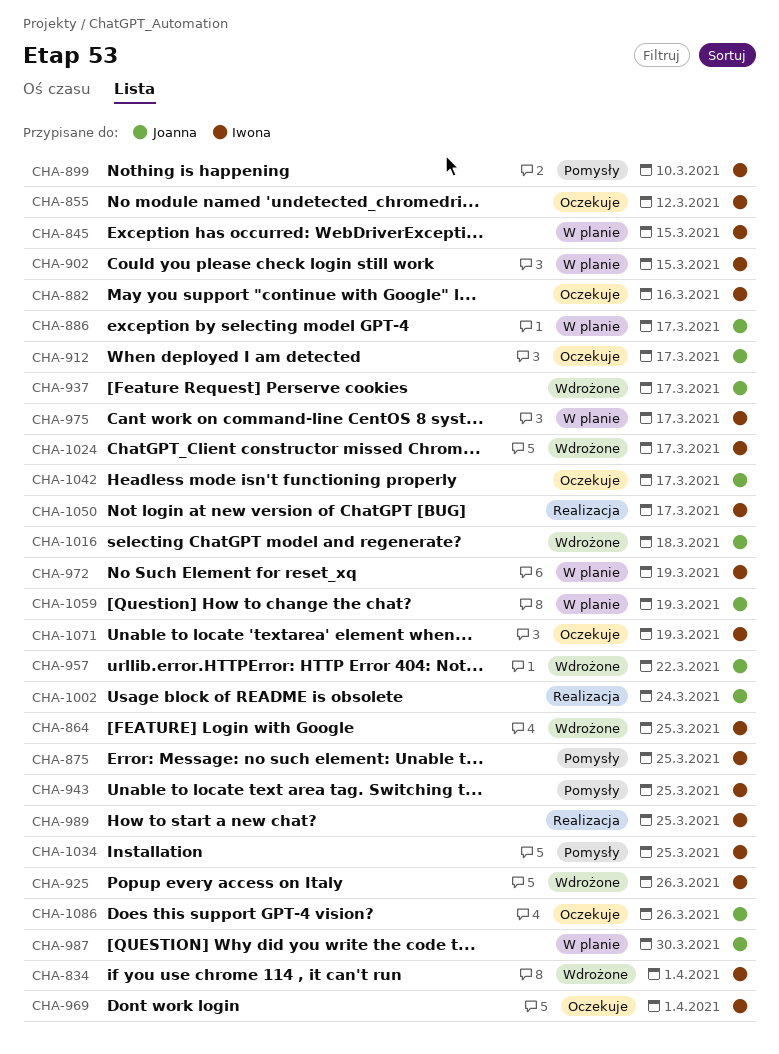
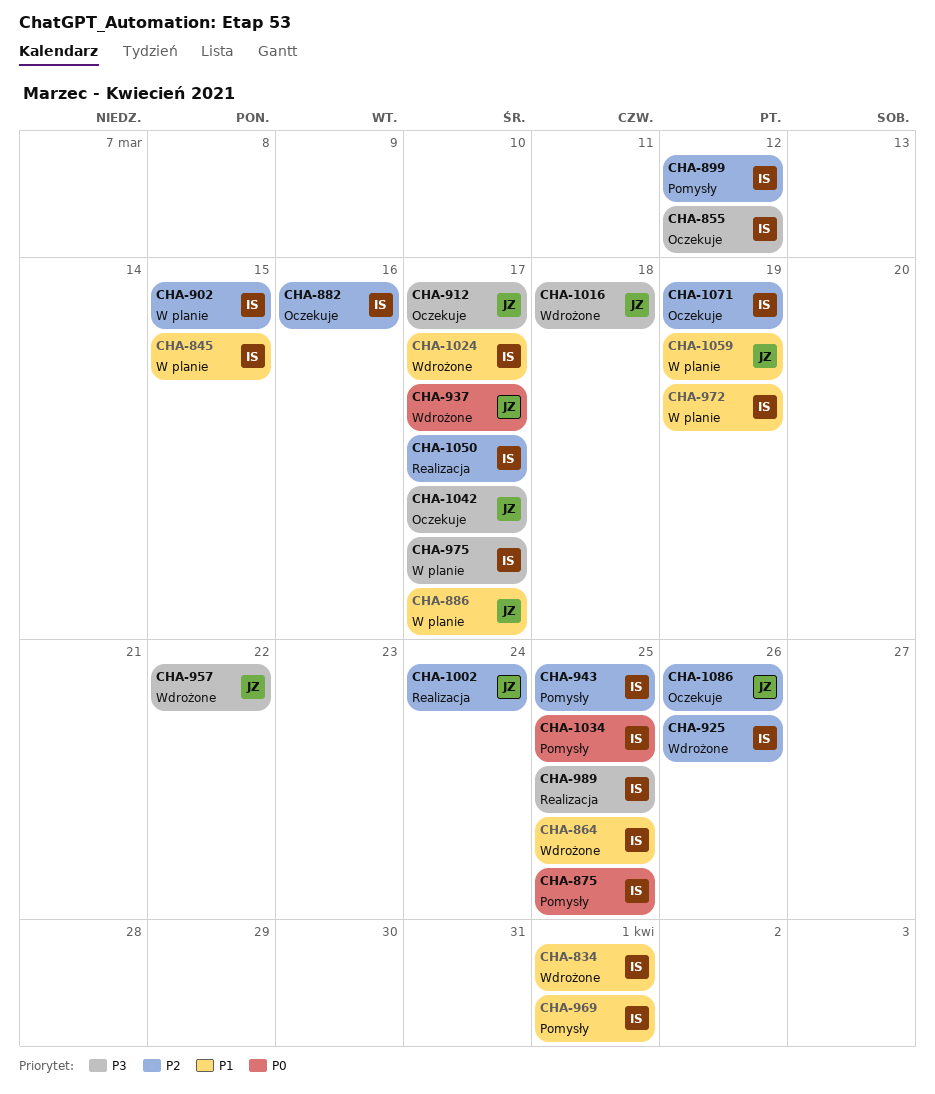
CHA-899, due: Mar 10 -> Mar 12
CHA-969, status: Oczekuje -> Pomysły
CHA-987: present -> none

